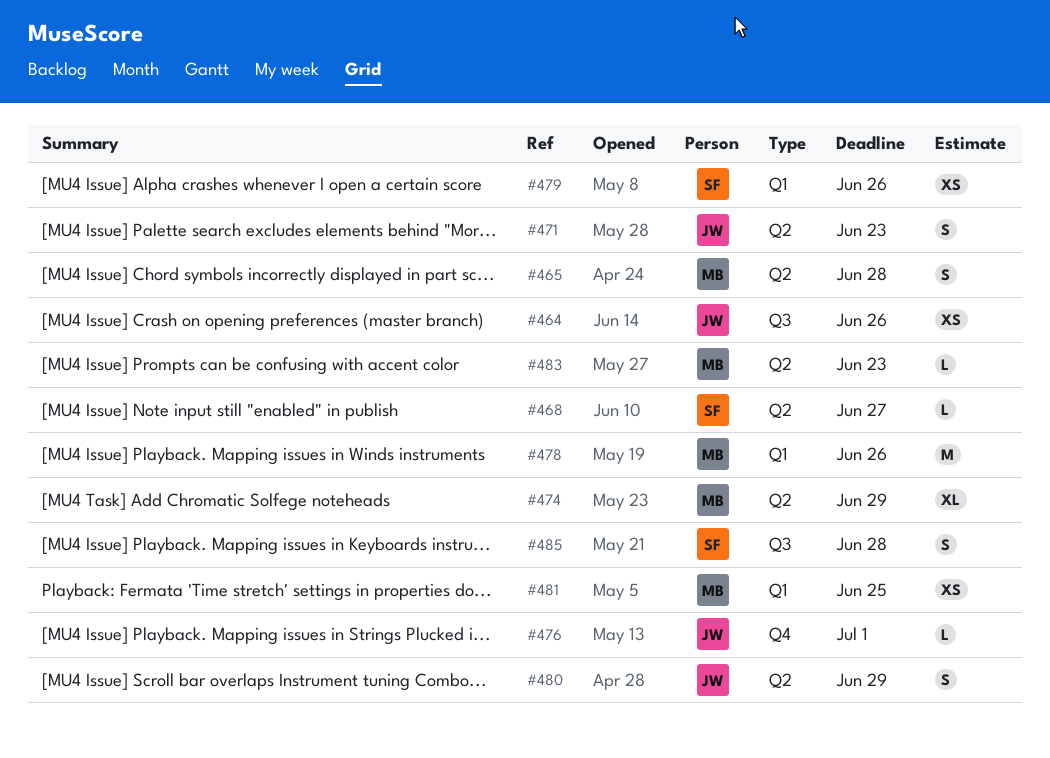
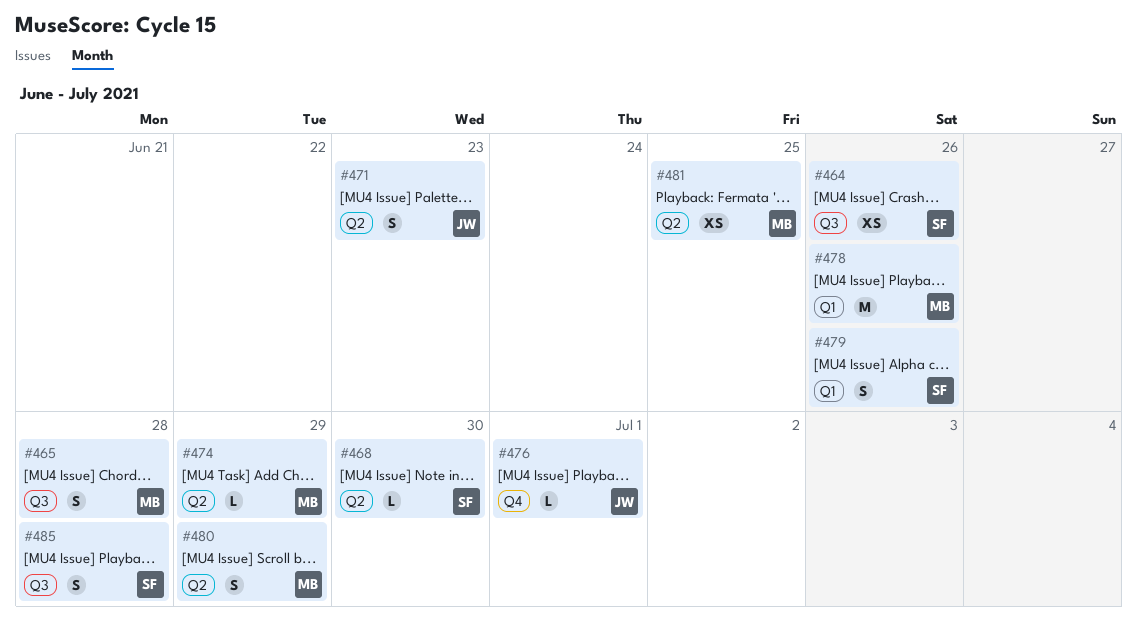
#464, owner: JW -> SF
#465, label: Q2 -> Q3
#468, due: Jun 27 -> Jun 30
#474, estimate: XL -> L
#479, estimate: XS -> S
#480, owner: JW -> MB
#481, label: Q1 -> Q2
#483: present -> none

